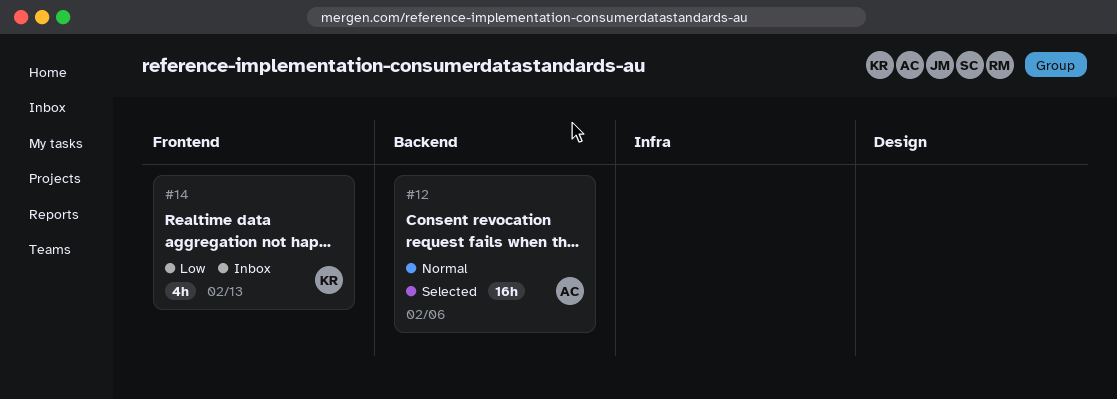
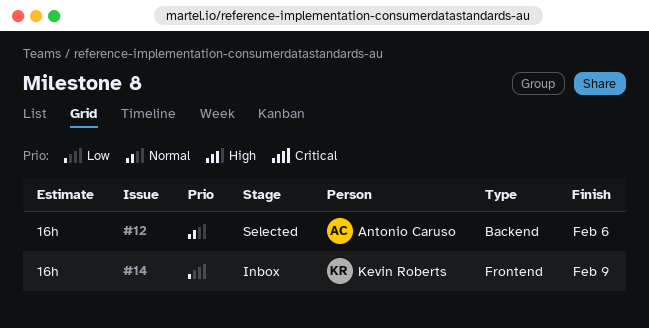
#14, estimate: 4h -> 16h
#14, due: Feb 13 -> Feb 9

